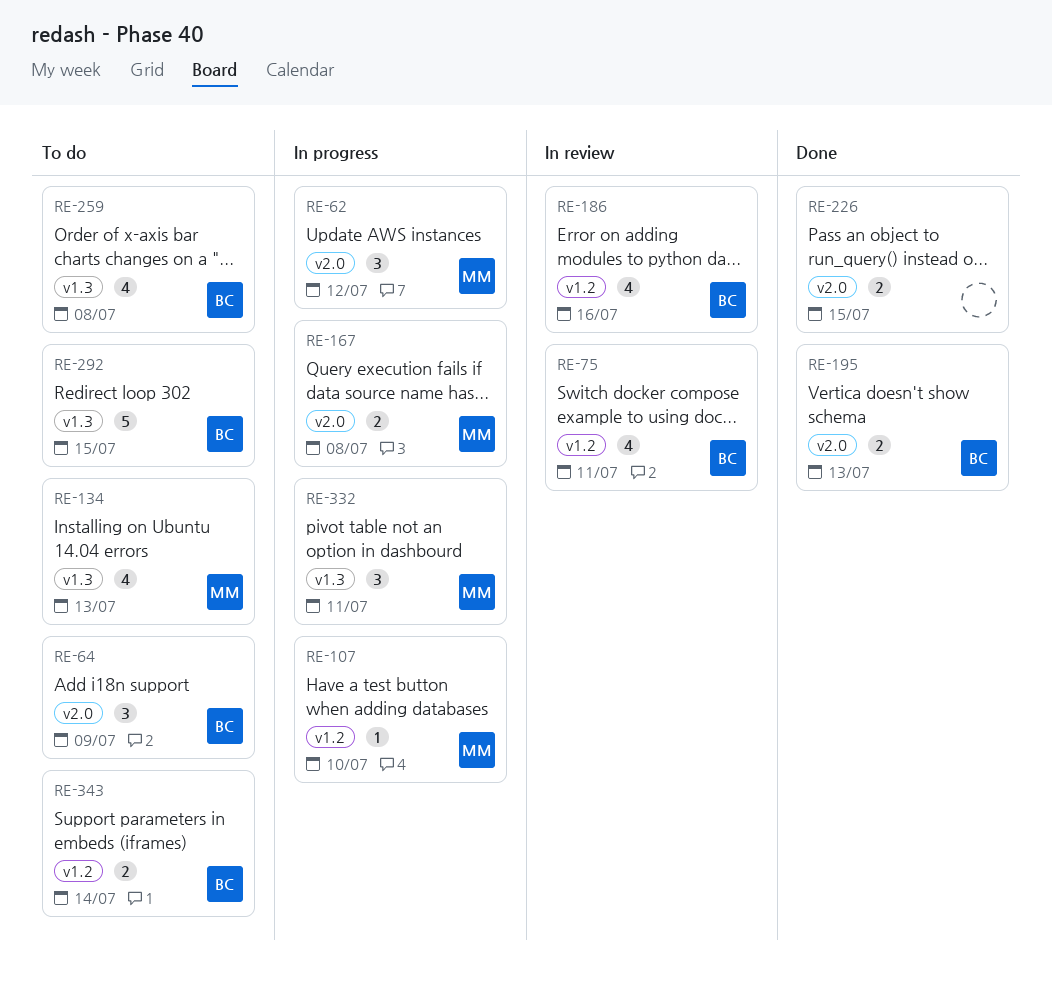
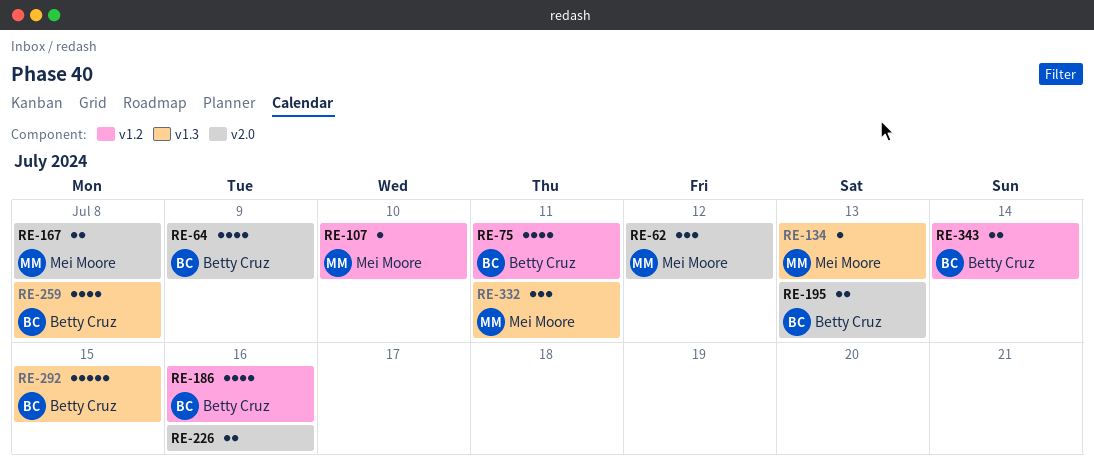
RE-64, estimate: 3 -> 4
RE-134, estimate: 4 -> 1
RE-226, due: Jul 15 -> Jul 16

